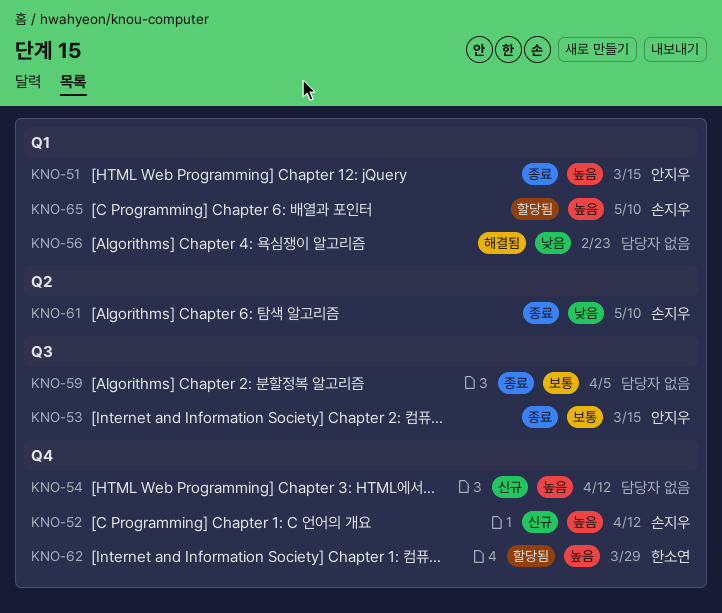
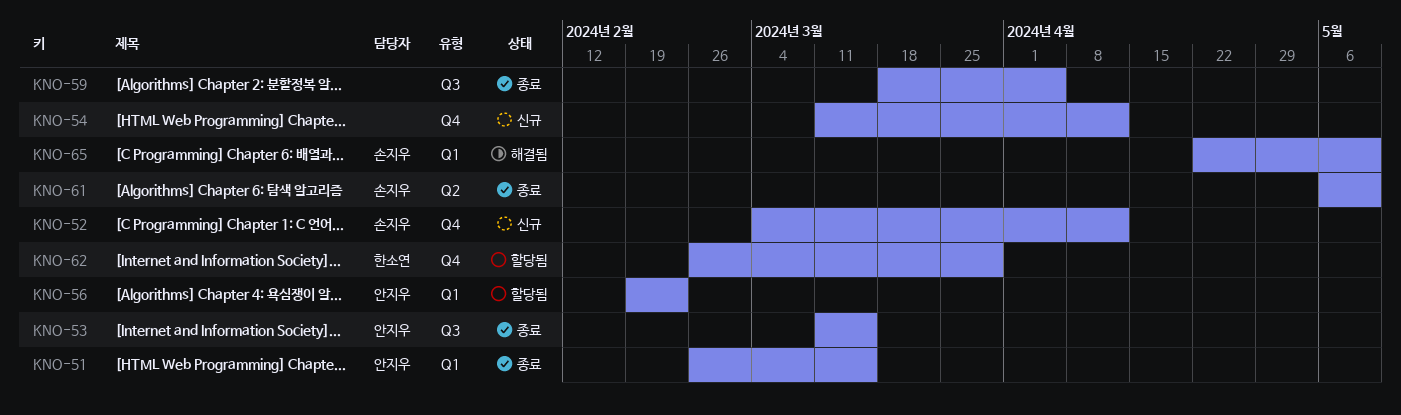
KNO-56, status: 해결됨 -> 할당됨
KNO-56, owner: none -> 안지우
KNO-65, status: 할당됨 -> 해결됨

